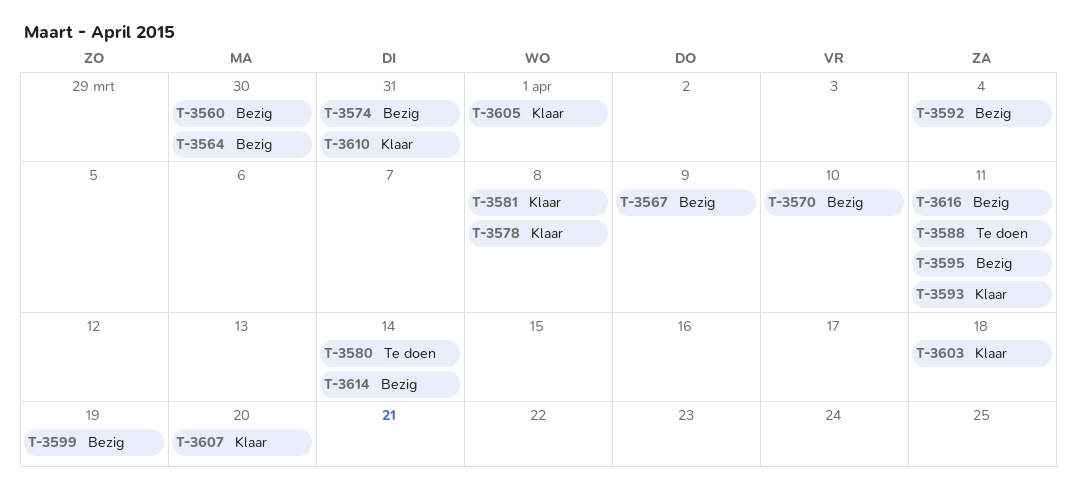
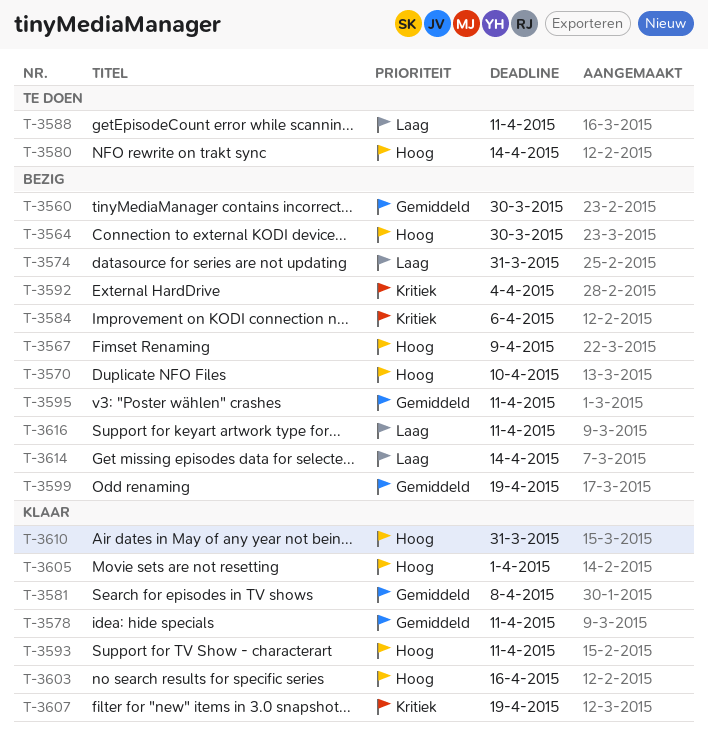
T-3578, due: Apr 8 -> Apr 11
T-3584: none -> present
T-3603, due: Apr 18 -> Apr 16
T-3607, due: Apr 20 -> Apr 19

